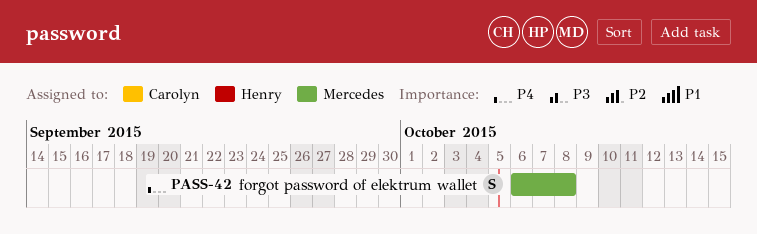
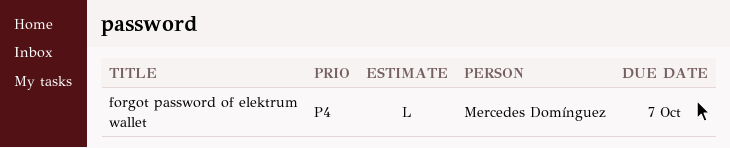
forgot password of elektrum wallet, estimate: S -> L
forgot password of elektrum wallet, due: Oct 8 -> Oct 7

